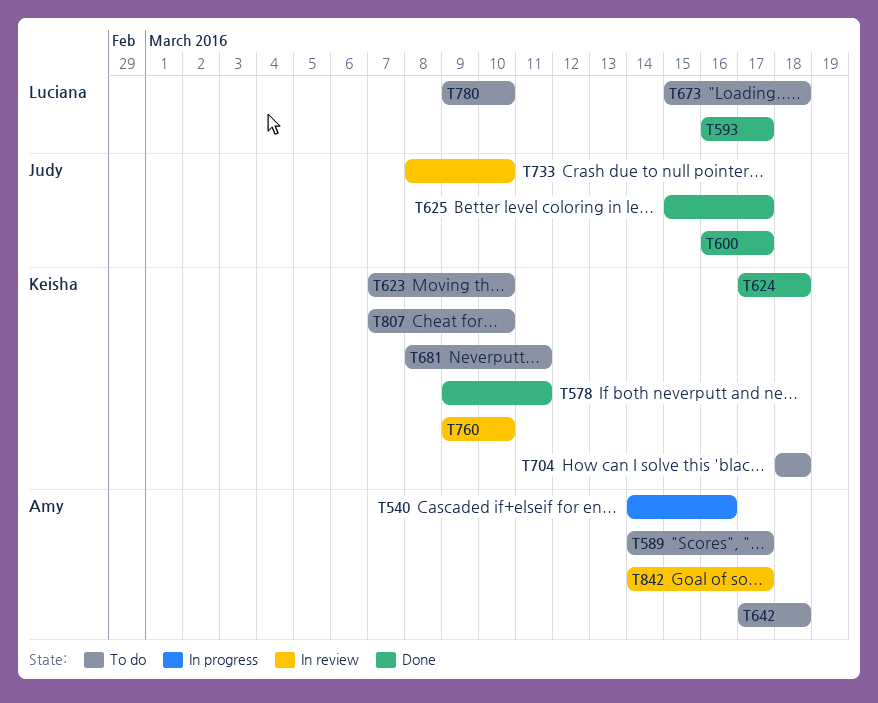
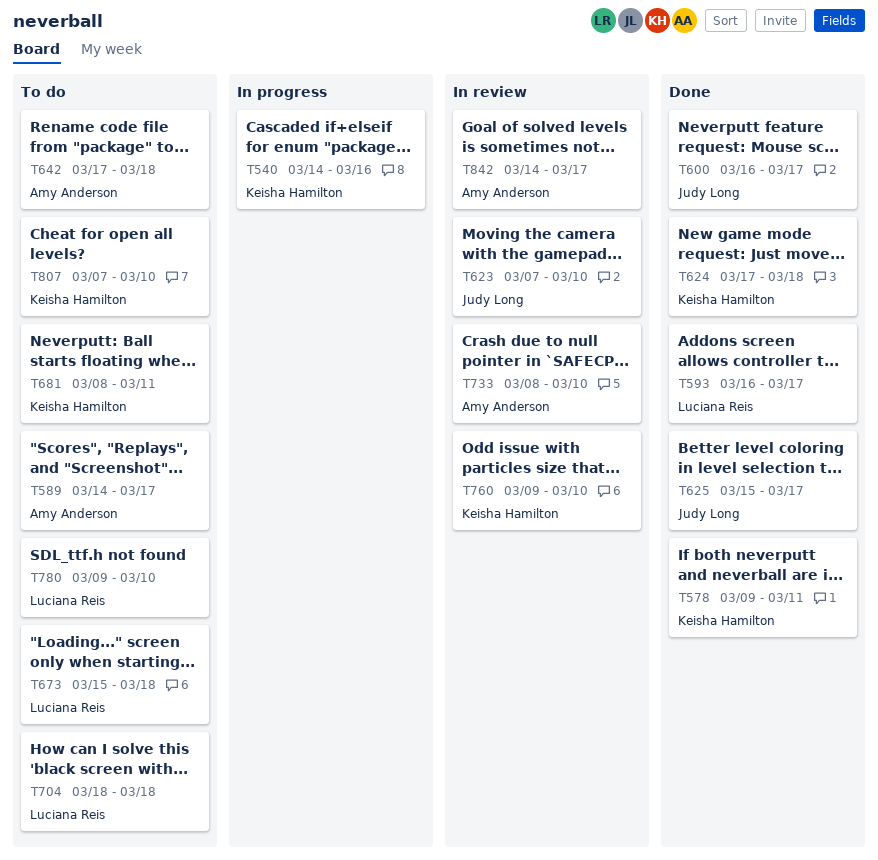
T540, owner: Amy Anderson -> Keisha Hamilton
T623, status: To do -> In review
T623, owner: Keisha Hamilton -> Judy Long
T704, owner: Keisha Hamilton -> Luciana Reis
T733, owner: Judy Long -> Amy Anderson

